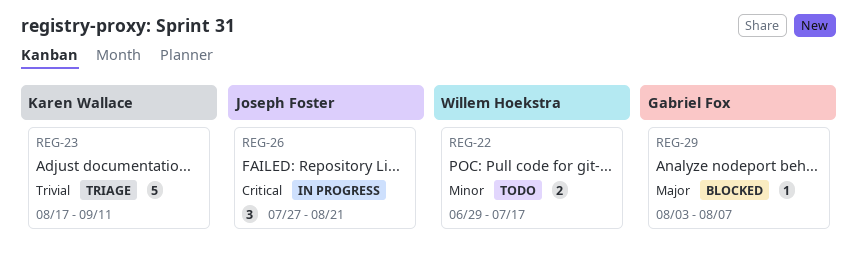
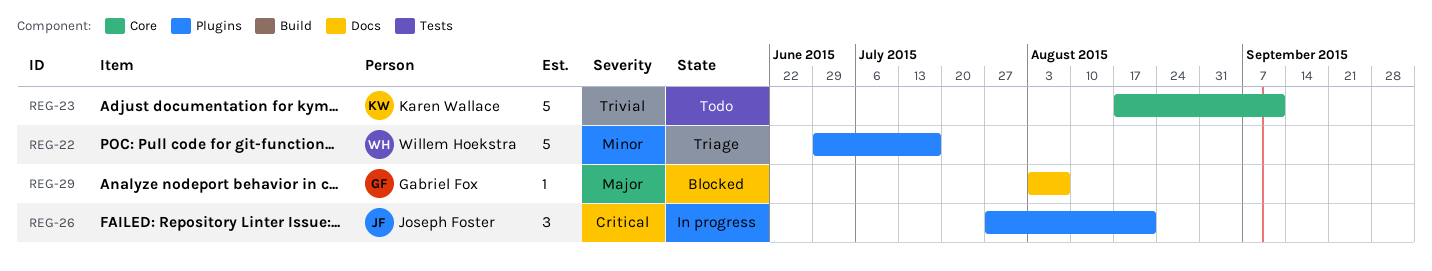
REG-22, status: Todo -> Triage
REG-22, estimate: 2 -> 5
REG-23, status: Triage -> Todo

